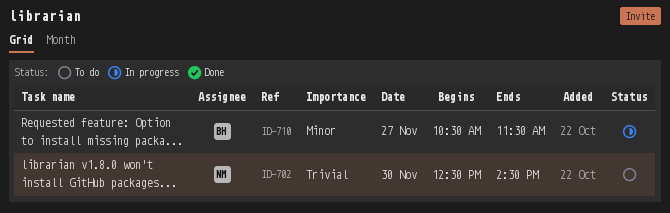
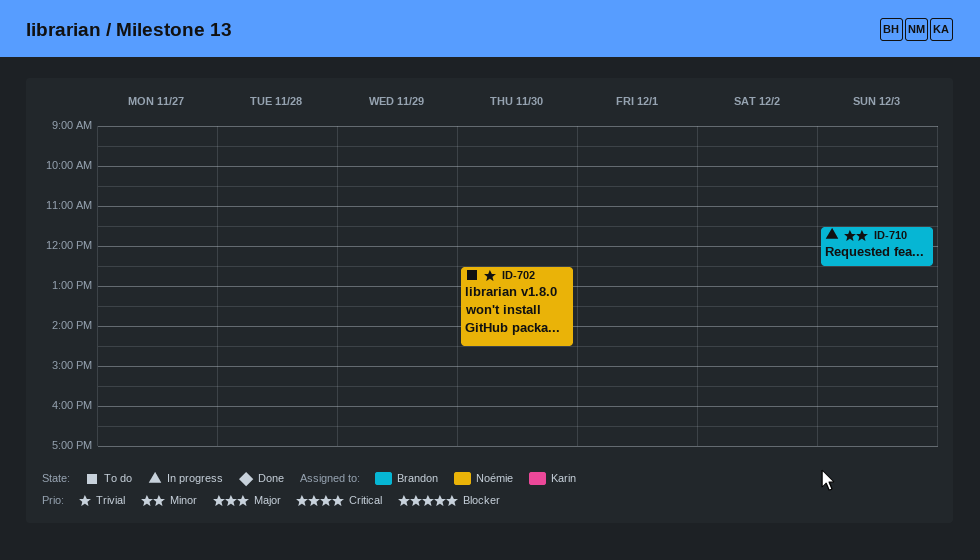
ID-710, day: Nov 27 -> Dec 3
ID-710, begins: 10:30 -> 11:30
ID-710, ends: 11:30 -> 12:30

